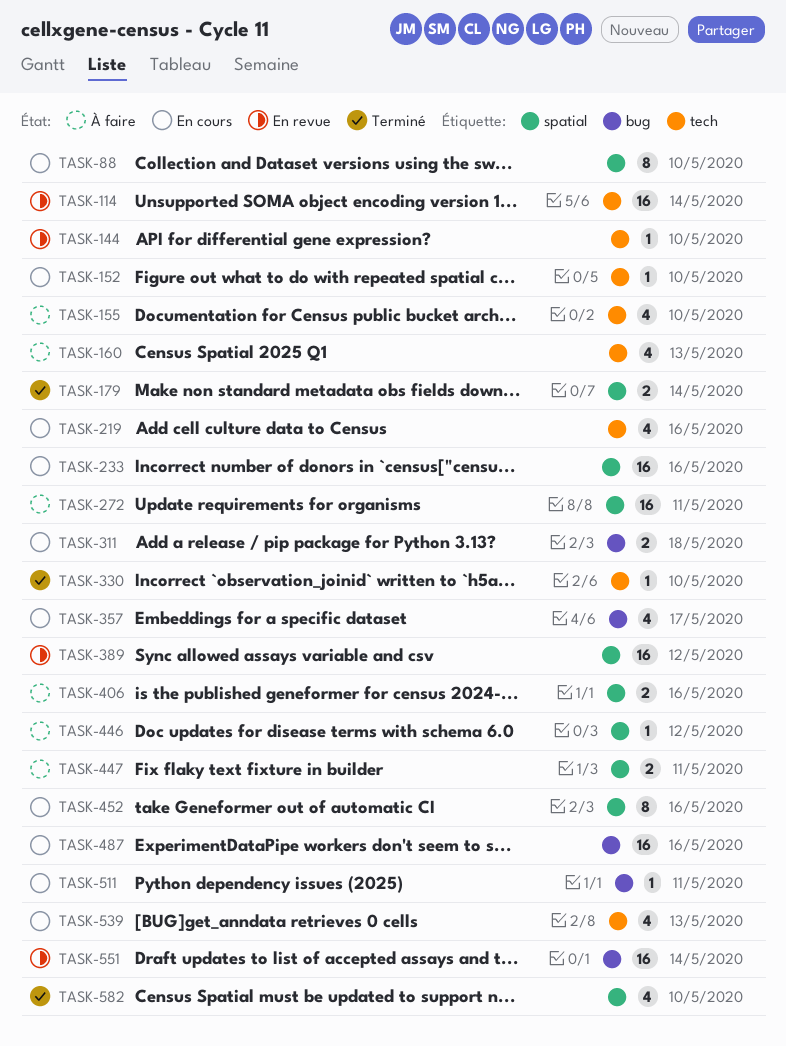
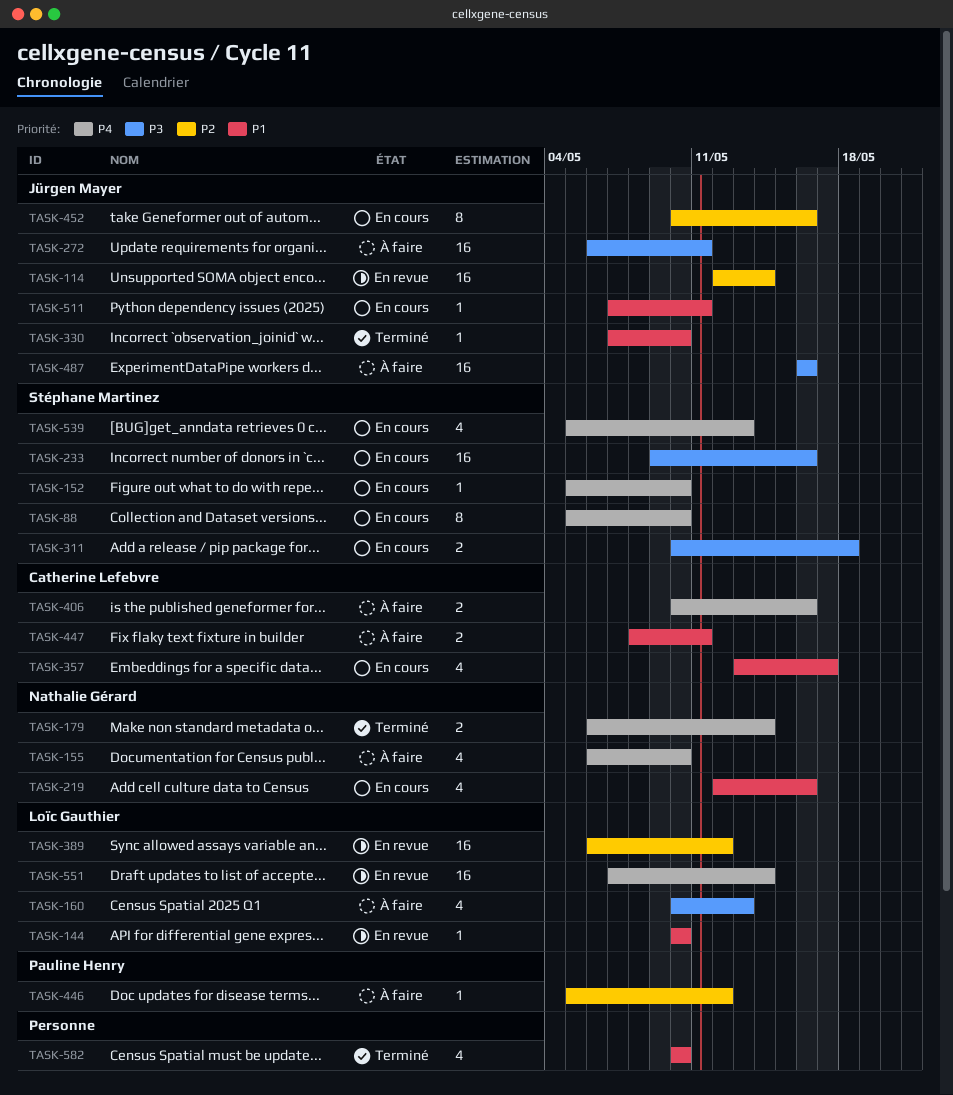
TASK-487, status: En cours -> À faire

